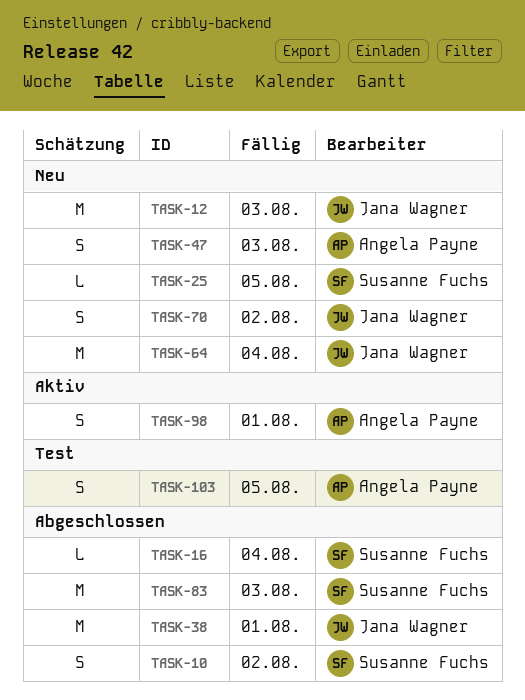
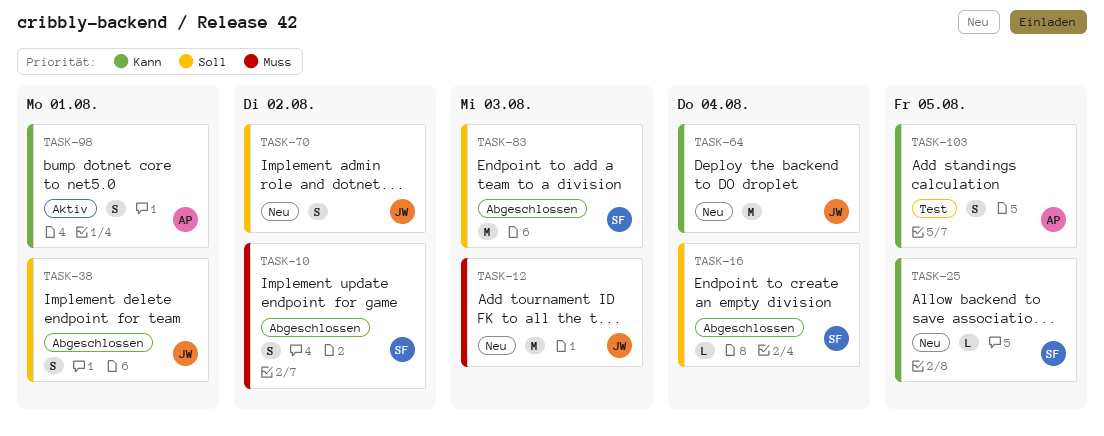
TASK-38, estimate: M -> S
TASK-47: present -> none

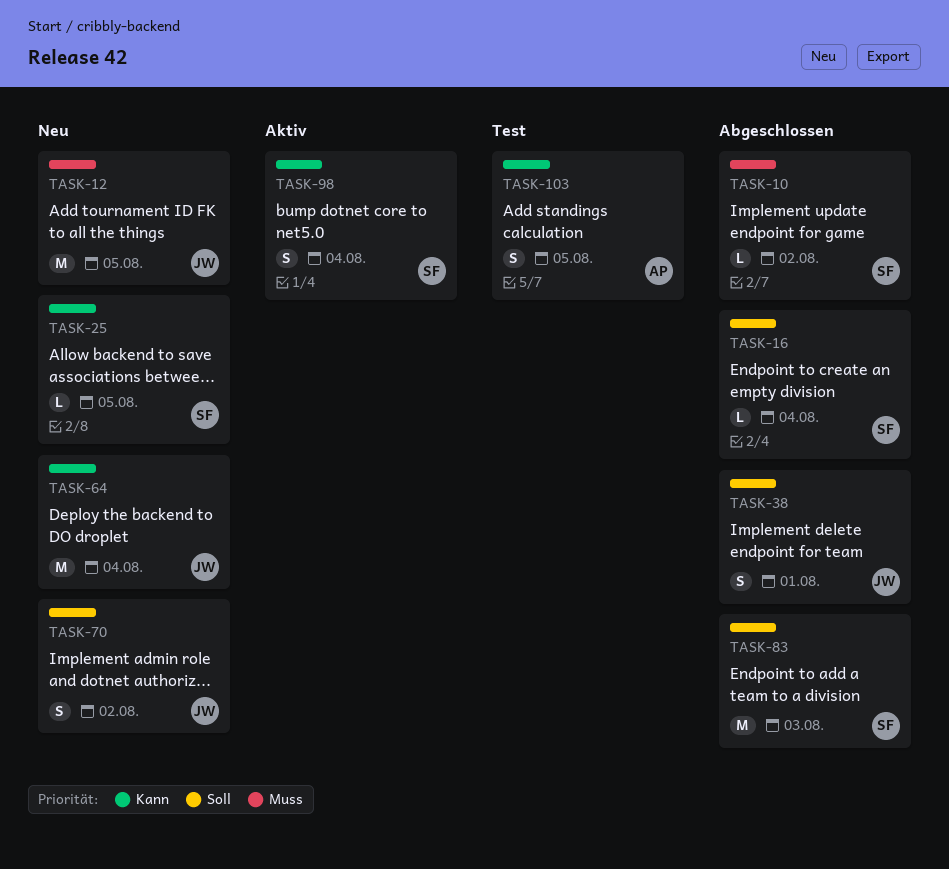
TASK-10, estimate: S -> L
TASK-12, due: Aug 3 -> Aug 5
TASK-98, owner: AP -> SF
TASK-98, due: Aug 1 -> Aug 4

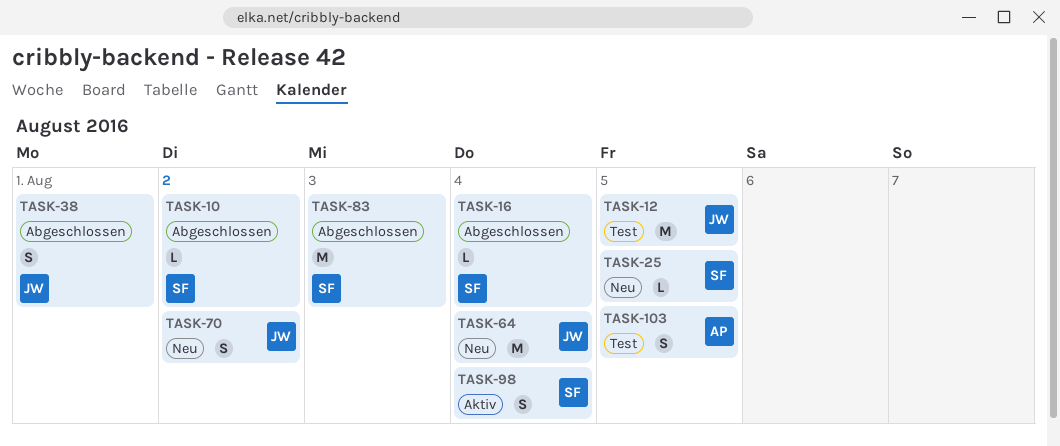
TASK-12, status: Neu -> Test

